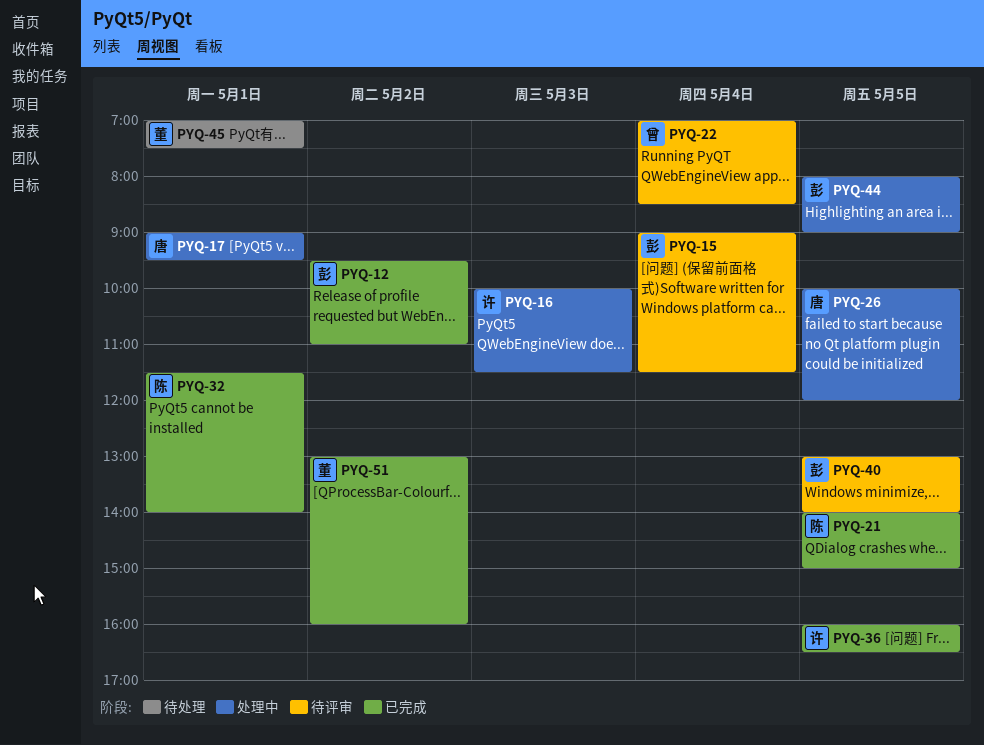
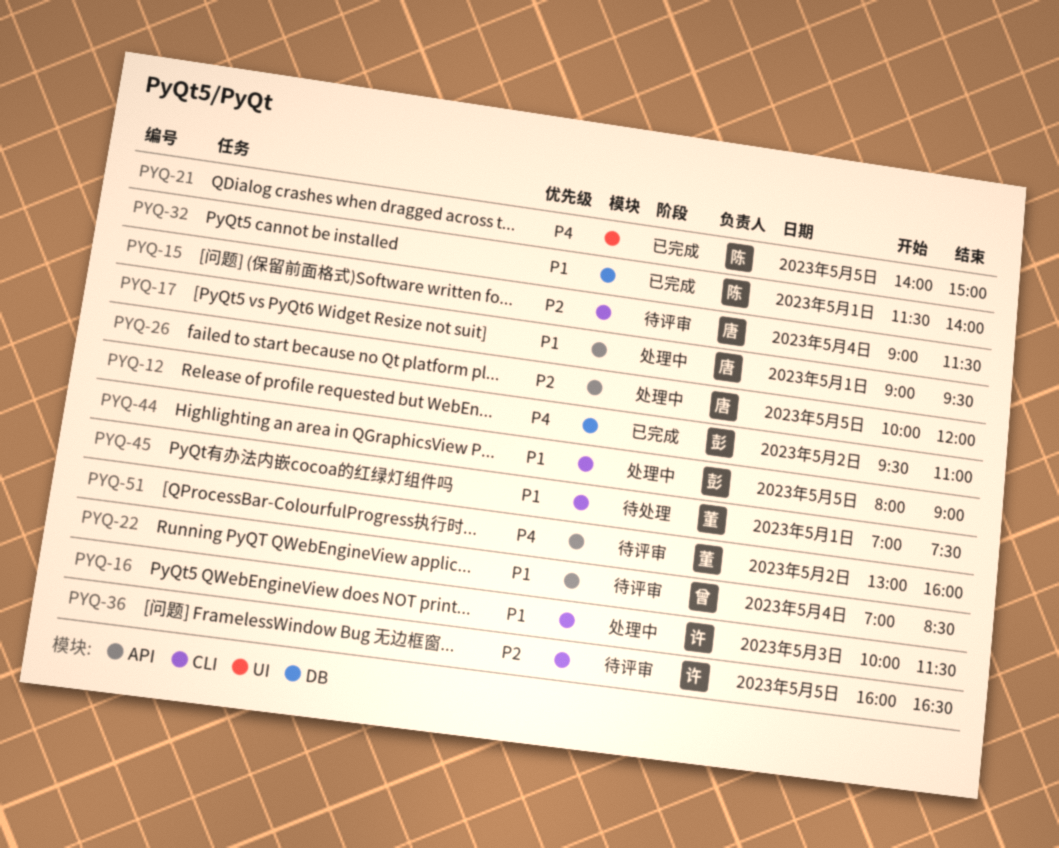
PYQ-15, owner: 彭 -> 唐
PYQ-36, status: 已完成 -> 待评审
PYQ-40: present -> none
PYQ-51, status: 已完成 -> 待评审

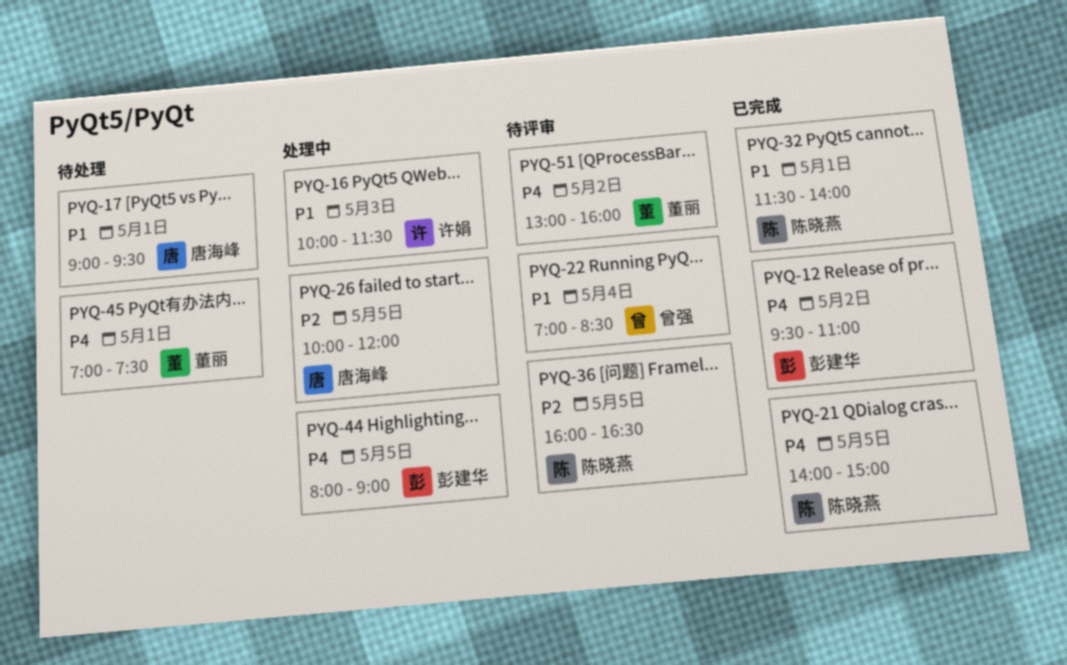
PYQ-15: present -> none
PYQ-17, status: 处理中 -> 待处理
PYQ-36, owner: 许娟 -> 陈晓燕
PYQ-44, priority: P1 -> P4
PYQ-45, priority: P1 -> P4

